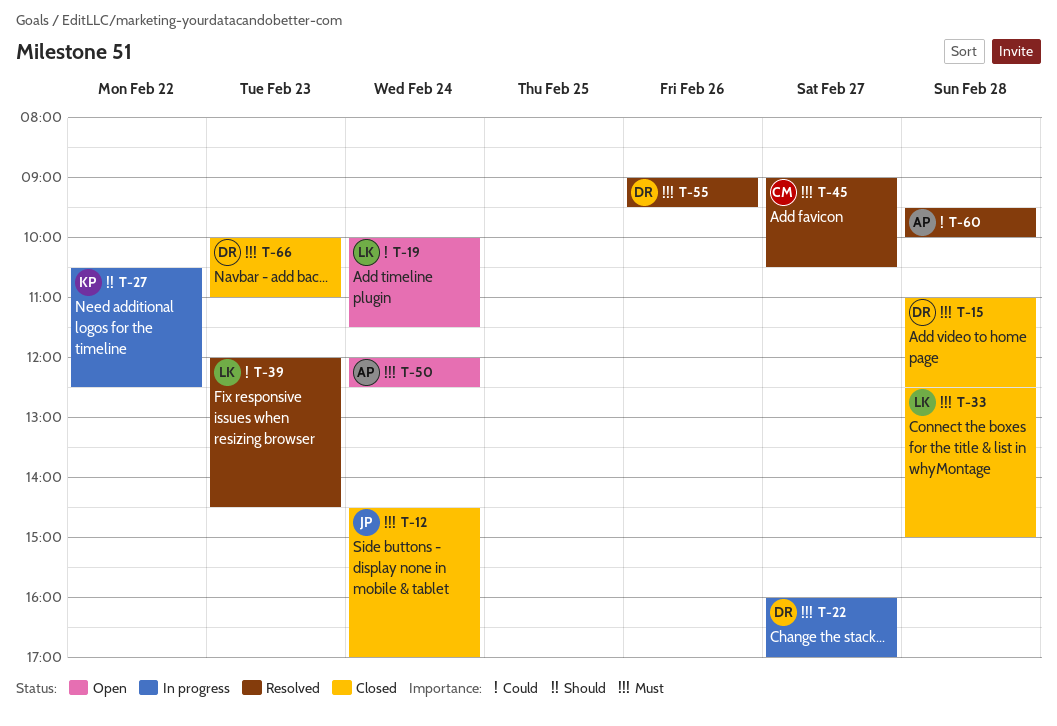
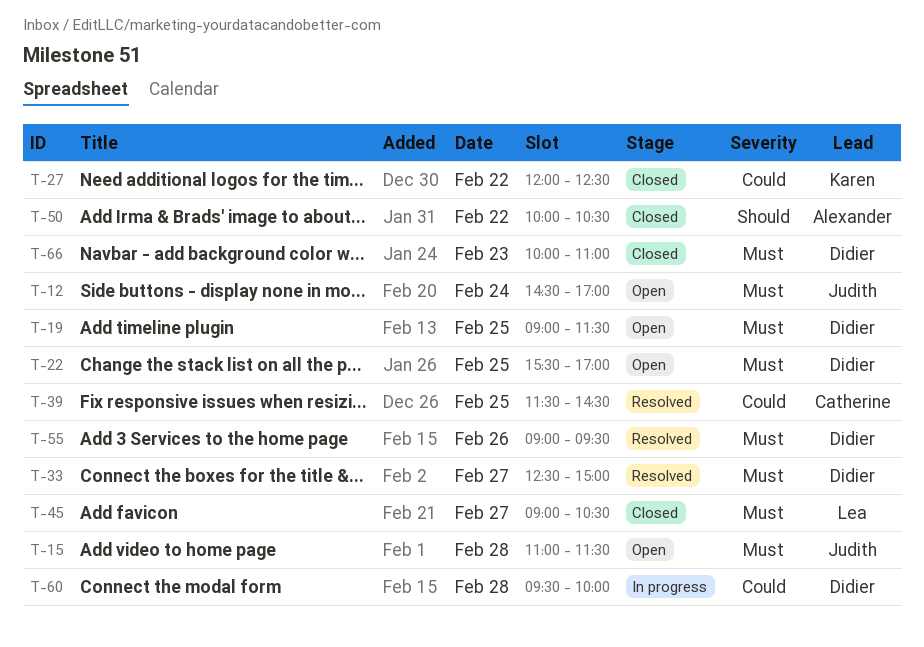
T-12, status: Closed -> Open
T-15, status: Closed -> Open
T-15, owner: Didier -> Judith
T-15, ends: 12:30 -> 11:30
T-19, owner: Lea -> Didier
T-19, priority: Could -> Must
T-19, day: Feb 24 -> Feb 25
T-19, begins: 10:00 -> 09:00
T-22, status: In progress -> Open
T-22, day: Feb 27 -> Feb 25
T-22, begins: 16:00 -> 15:30
T-27, status: In progress -> Closed
T-27, priority: Should -> Could
T-27, begins: 10:30 -> 12:00
T-33, status: Closed -> Resolved
T-33, owner: Lea -> Didier
T-33, day: Feb 28 -> Feb 27
T-39, owner: Lea -> Catherine
T-39, day: Feb 23 -> Feb 25
T-39, begins: 12:00 -> 11:30
T-45, status: Resolved -> Closed
T-45, owner: Catherine -> Lea
T-50, status: Open -> Closed
T-50, priority: Must -> Should
T-50, day: Feb 24 -> Feb 22
T-50, begins: 12:00 -> 10:00
T-50, ends: 12:30 -> 10:30
T-60, status: Resolved -> In progress
T-60, owner: Alexander -> Didier

